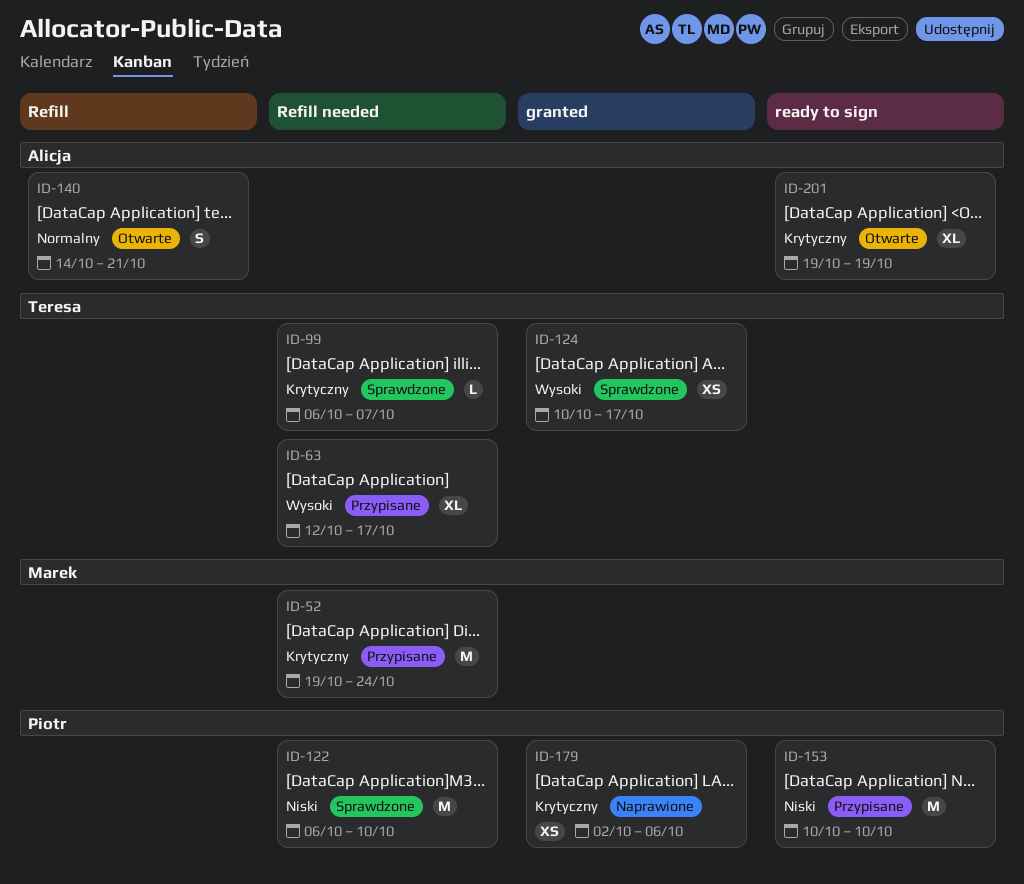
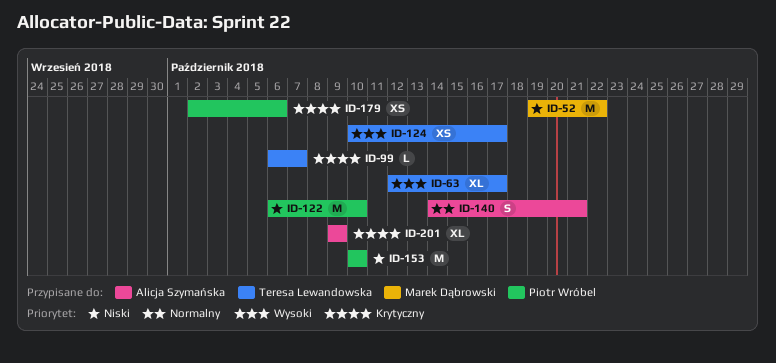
ID-52, priority: Krytyczny -> Niski
ID-52, due: Oct 24 -> Oct 22
ID-201, start: Oct 19 -> Oct 9
ID-201, due: Oct 19 -> Oct 9

